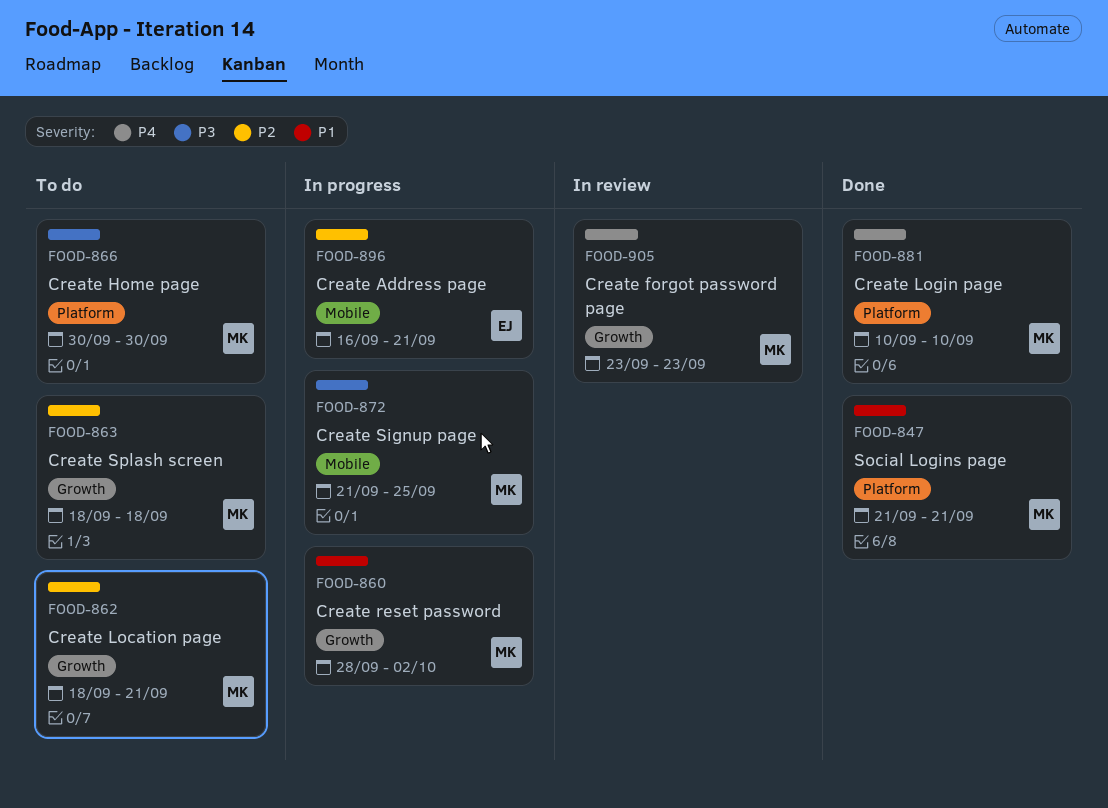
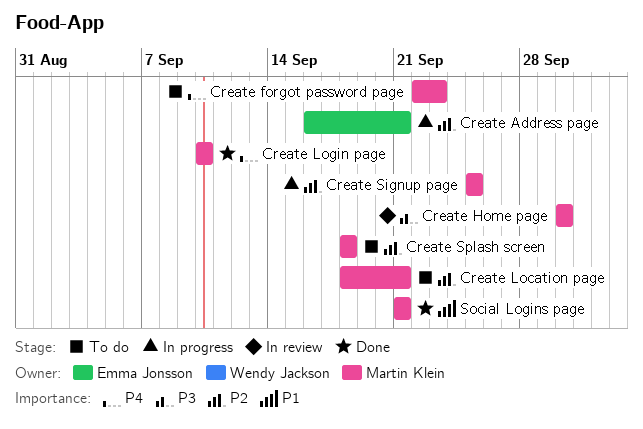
Create forgot password page, status: In review -> To do
Create forgot password page, start: Sep 23 -> Sep 22
Create Home page, status: To do -> In review
Create reset password: present -> none
Create Signup page, priority: P3 -> P2
Create Signup page, start: Sep 21 -> Sep 25

